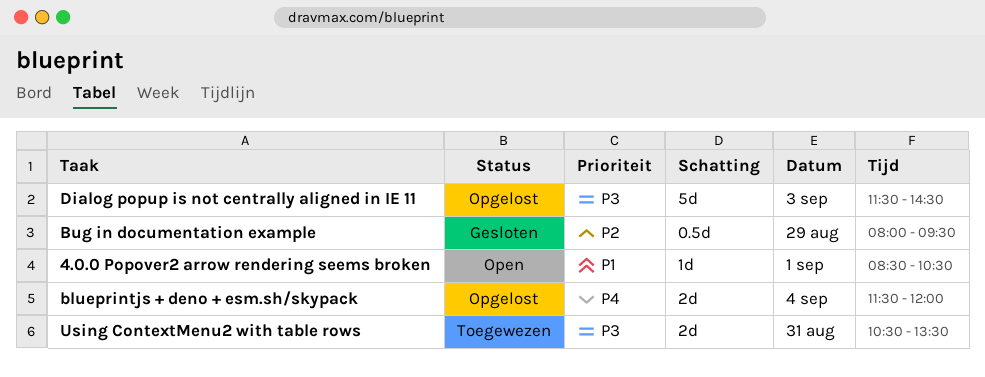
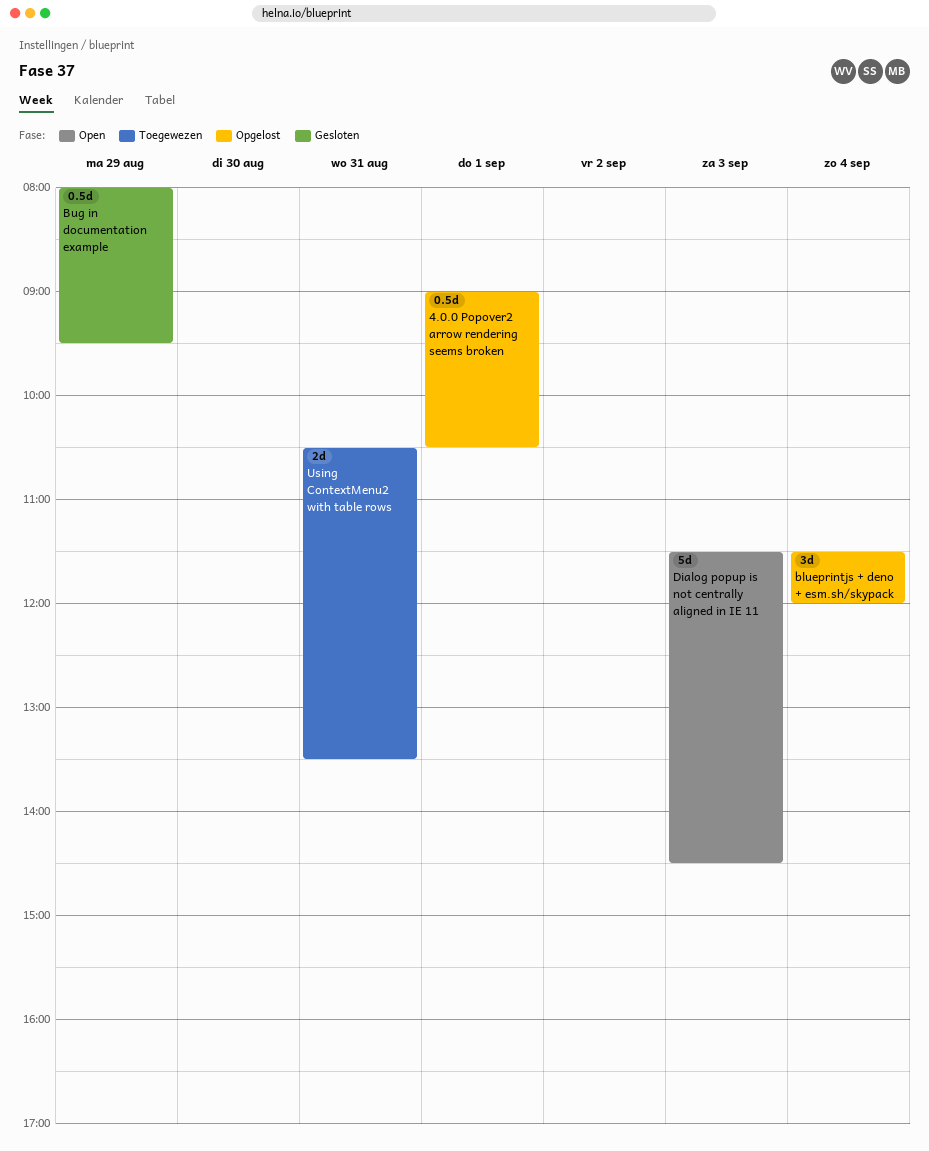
4.0.0 Popover2 arrow rendering seems broken, status: Open -> Opgelost
4.0.0 Popover2 arrow rendering seems broken, estimate: 1d -> 0.5d
4.0.0 Popover2 arrow rendering seems broken, begins: 08:30 -> 09:00
blueprintjs + deno + esm.sh/skypack, estimate: 2d -> 3d
Dialog popup is not centrally aligned in IE 11, status: Opgelost -> Open

